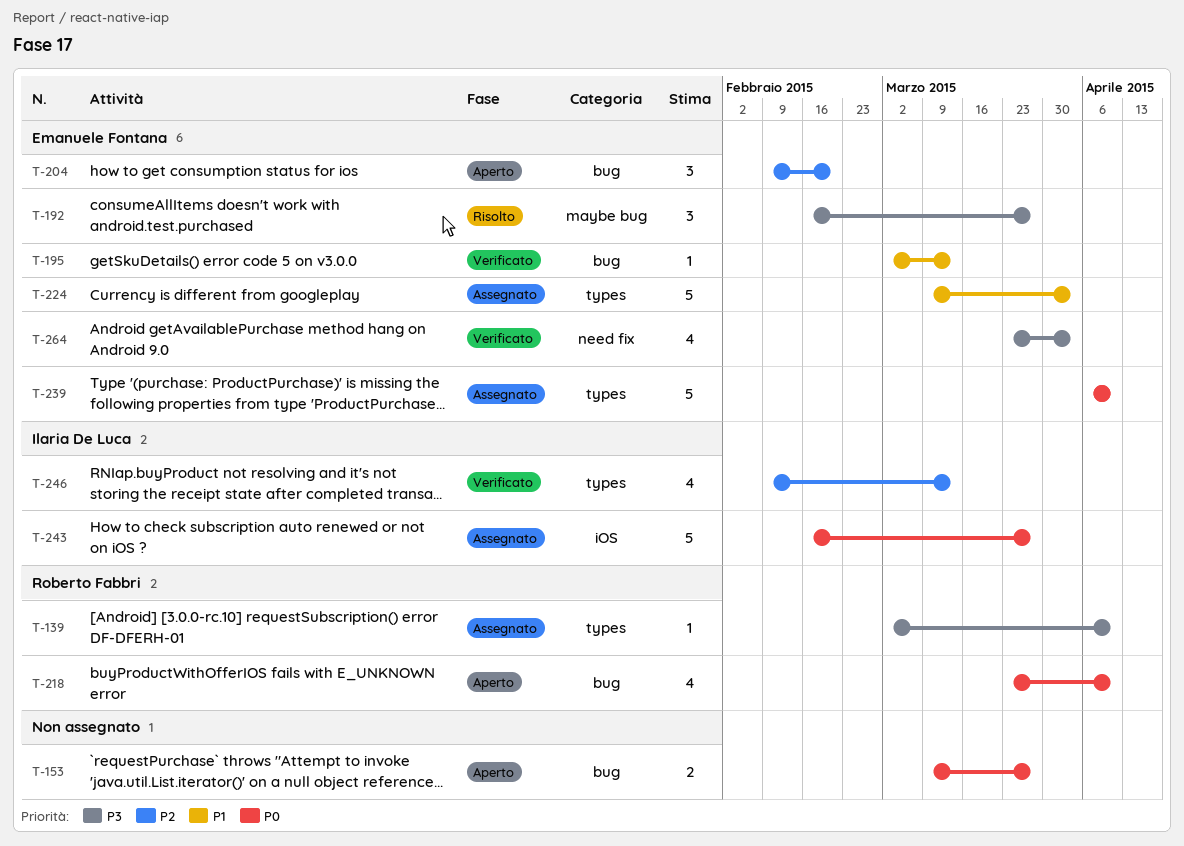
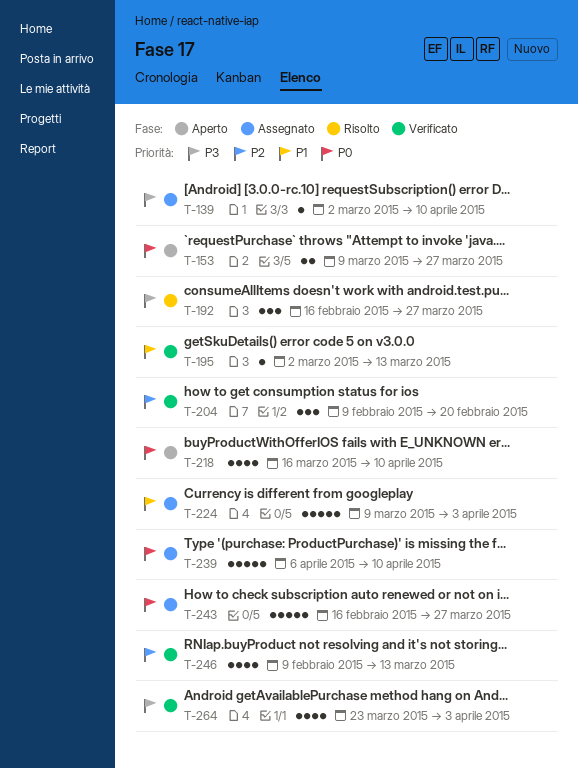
T-204, status: Aperto -> Verificato
T-218, start: Mar 23 -> Mar 16

